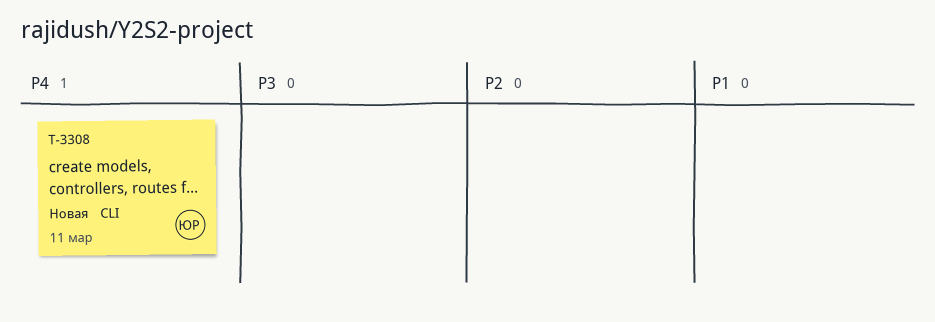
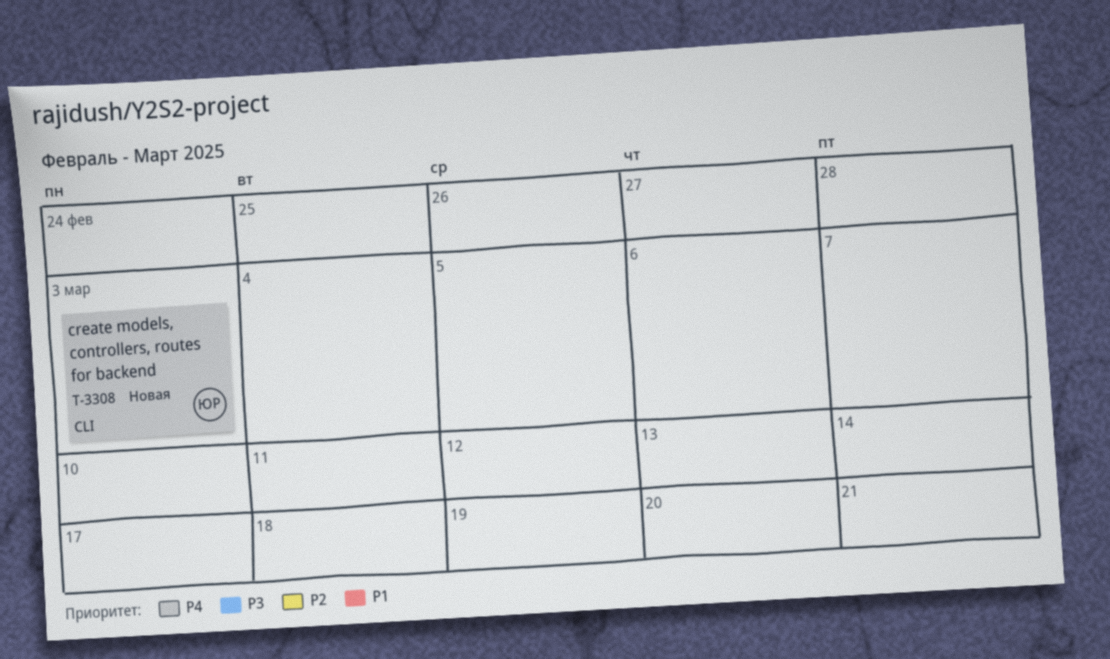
T-3308, due: Mar 11 -> Mar 3

